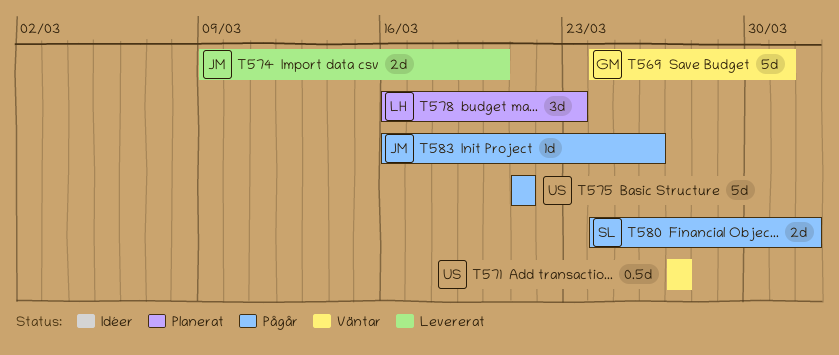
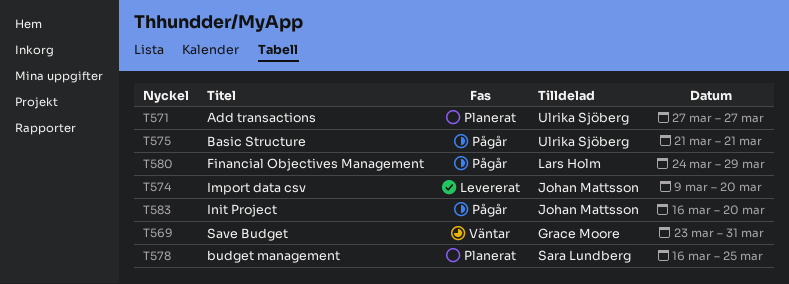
T569, start: Mar 24 -> Mar 23
T571, status: Väntar -> Planerat
T578, owner: Lars Holm -> Sara Lundberg
T578, due: Mar 23 -> Mar 25
T580, owner: Sara Lundberg -> Lars Holm
T580, due: Apr 1 -> Mar 29
T583, due: Mar 26 -> Mar 20

